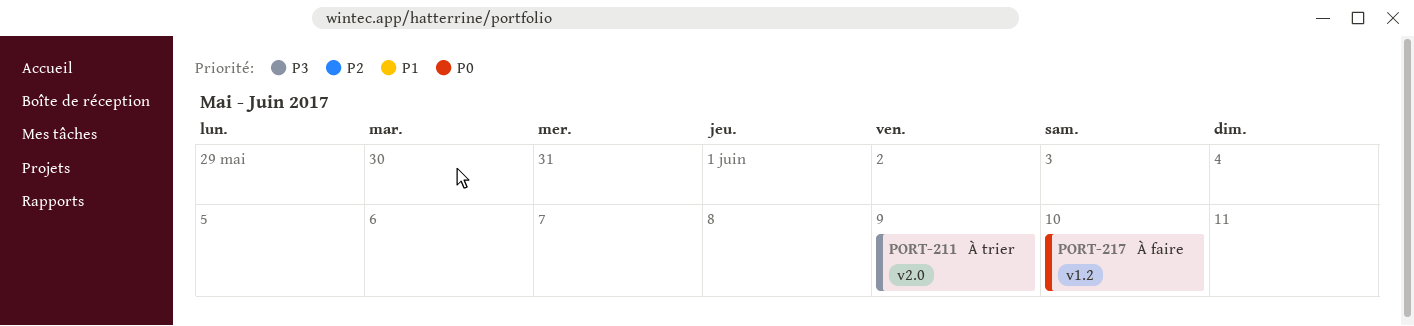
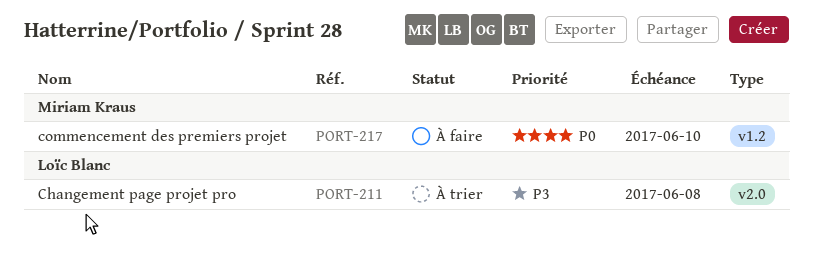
PORT-211, due: Jun 9 -> Jun 8

